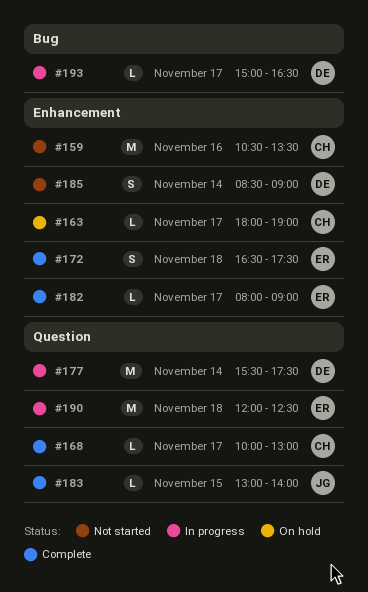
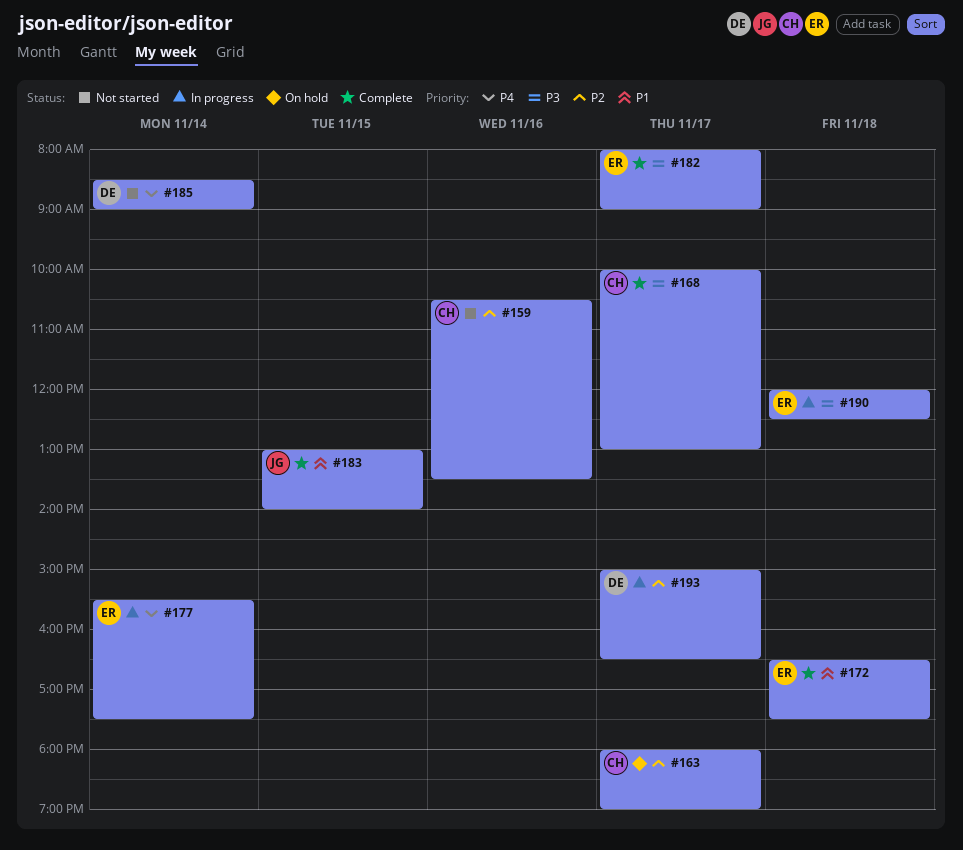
#177, owner: DE -> ER

